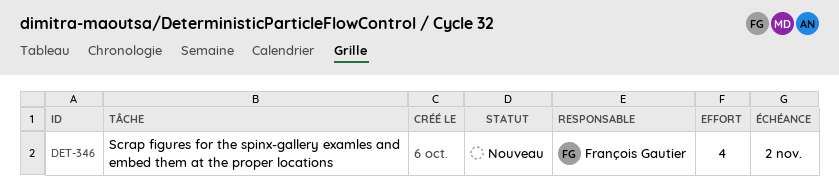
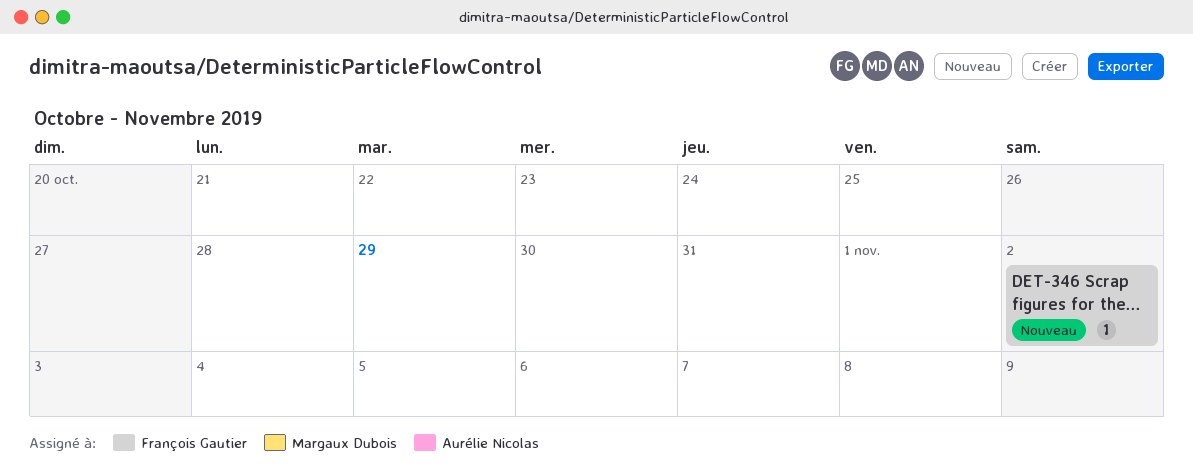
DET-346, estimate: 4 -> 1

